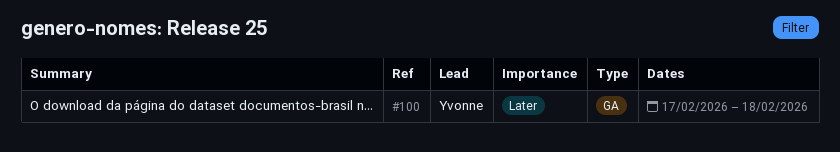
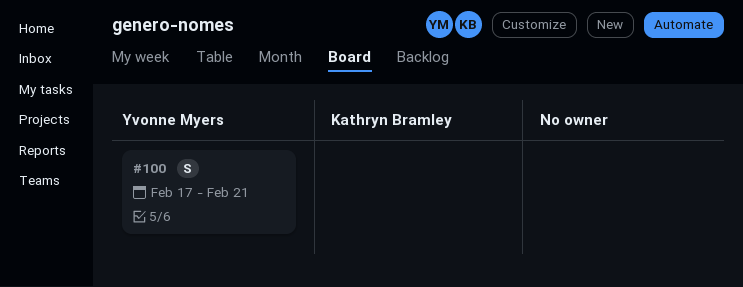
#100, due: Feb 18 -> Feb 21

